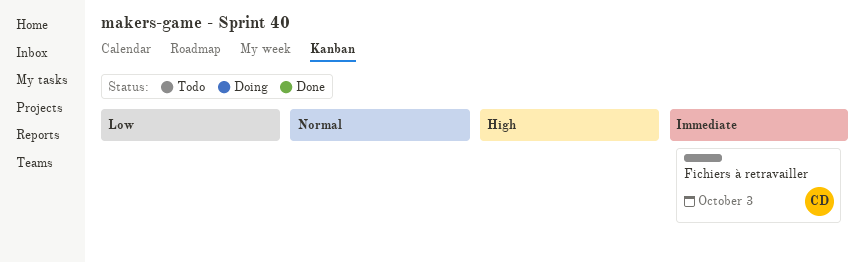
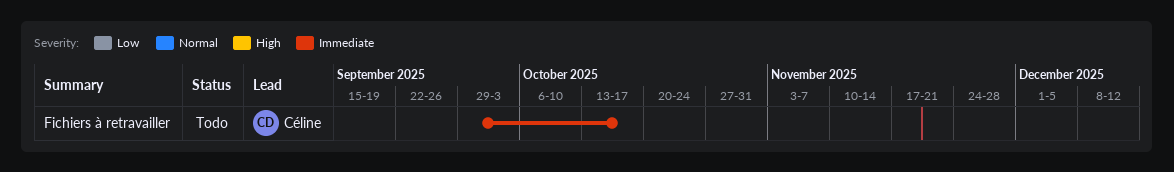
Fichiers à retravailler, due: Oct 3 -> Oct 17

